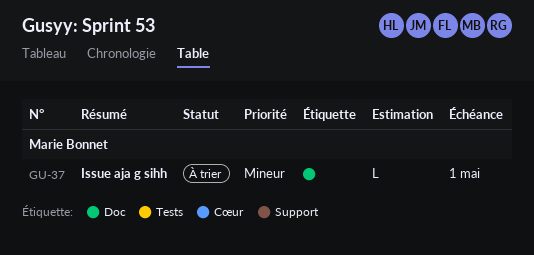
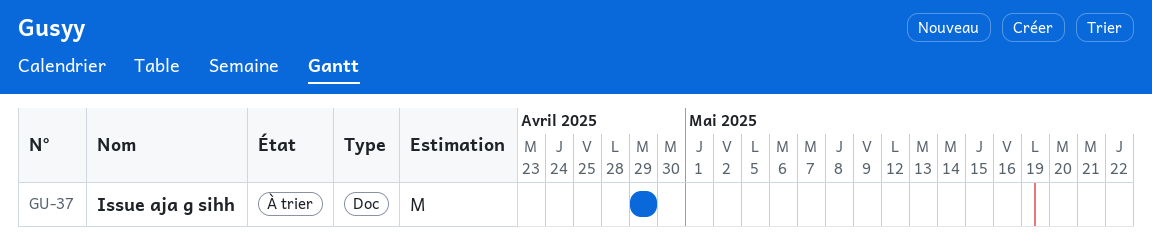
GU-37, estimate: L -> M
GU-37, due: May 1 -> Apr 29

